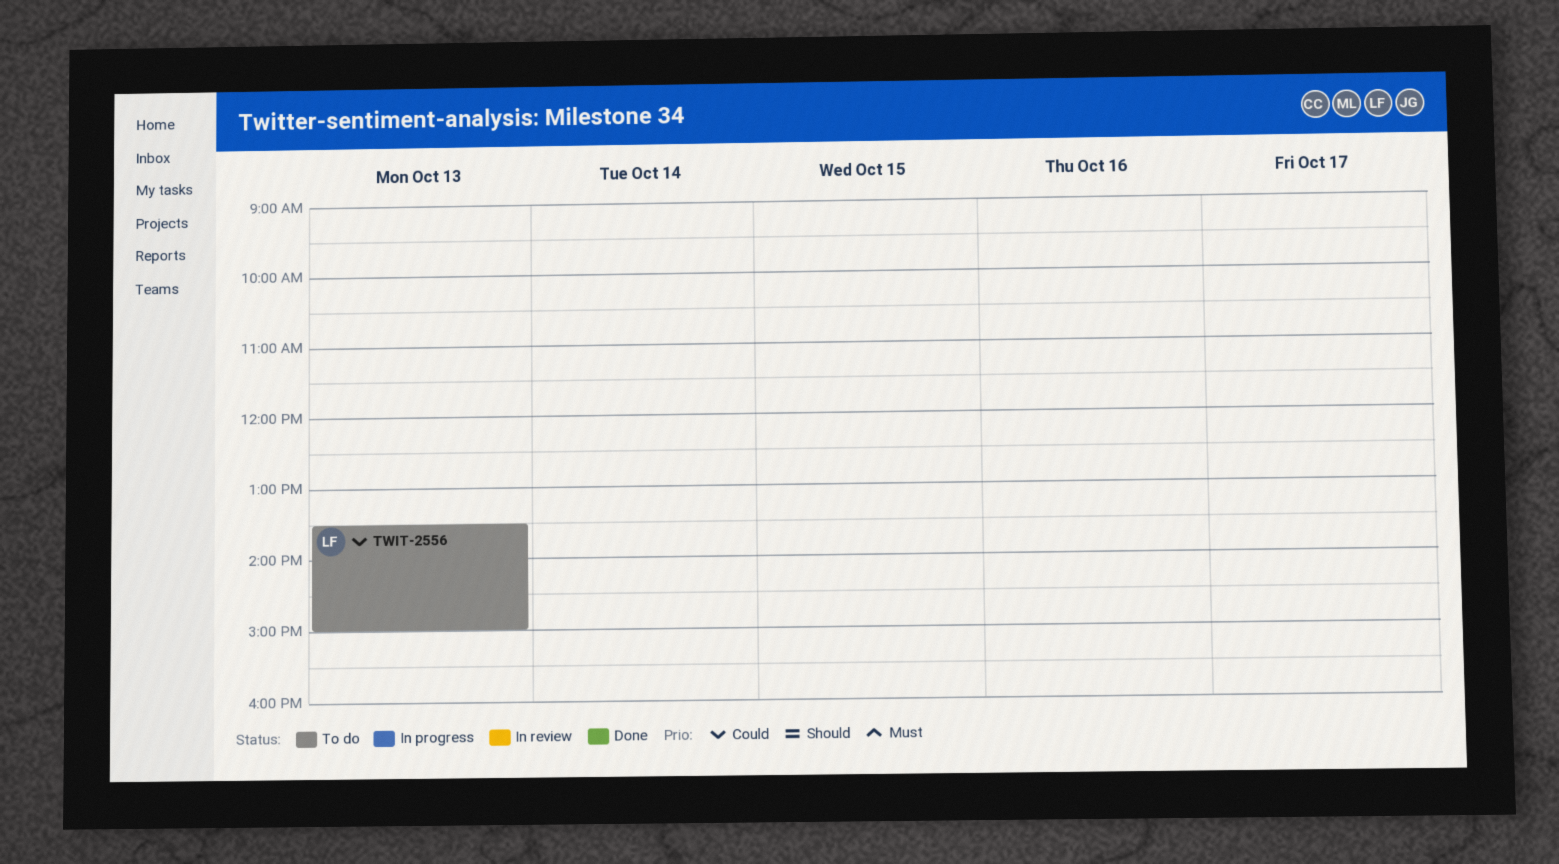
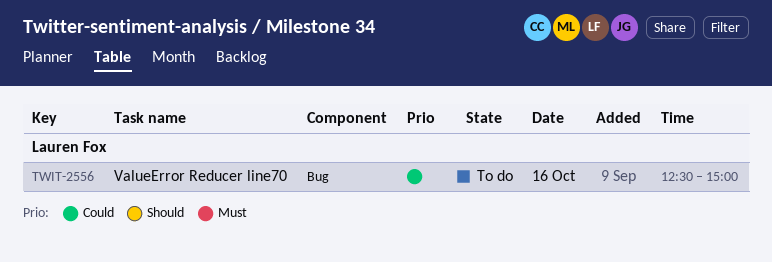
TWIT-2556, day: Oct 13 -> Oct 16
TWIT-2556, begins: 13:30 -> 12:30

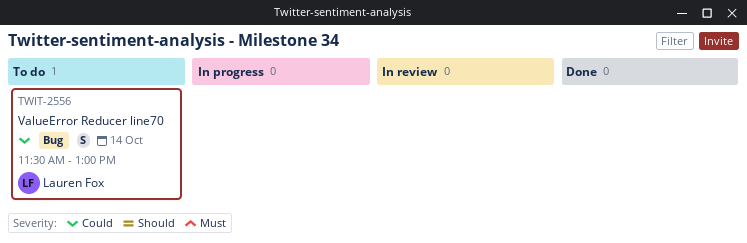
TWIT-2556, day: Oct 16 -> Oct 14
TWIT-2556, begins: 12:30 -> 11:30
TWIT-2556, ends: 15:00 -> 13:00

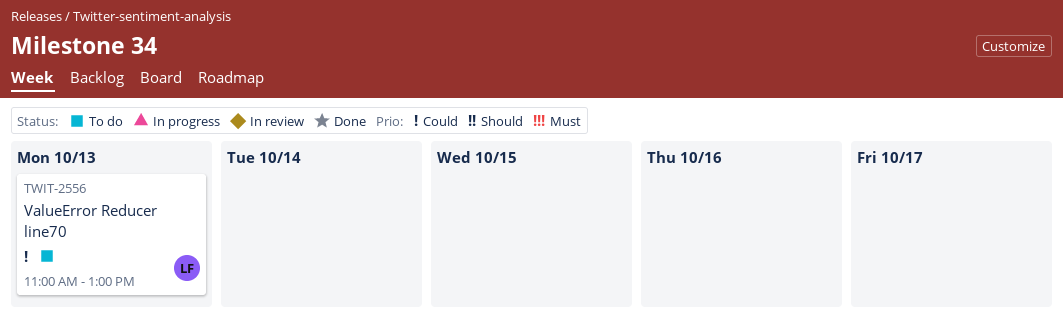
TWIT-2556, day: Oct 14 -> Oct 13
TWIT-2556, begins: 11:30 -> 11:00

